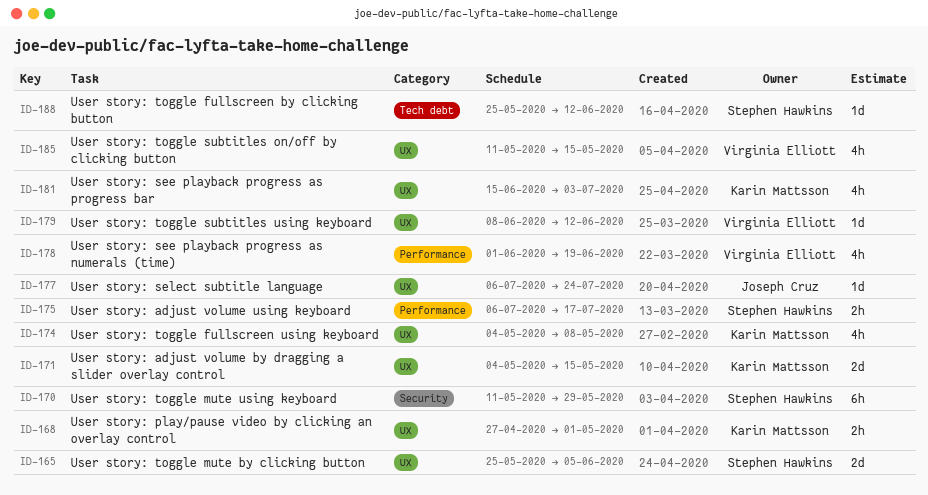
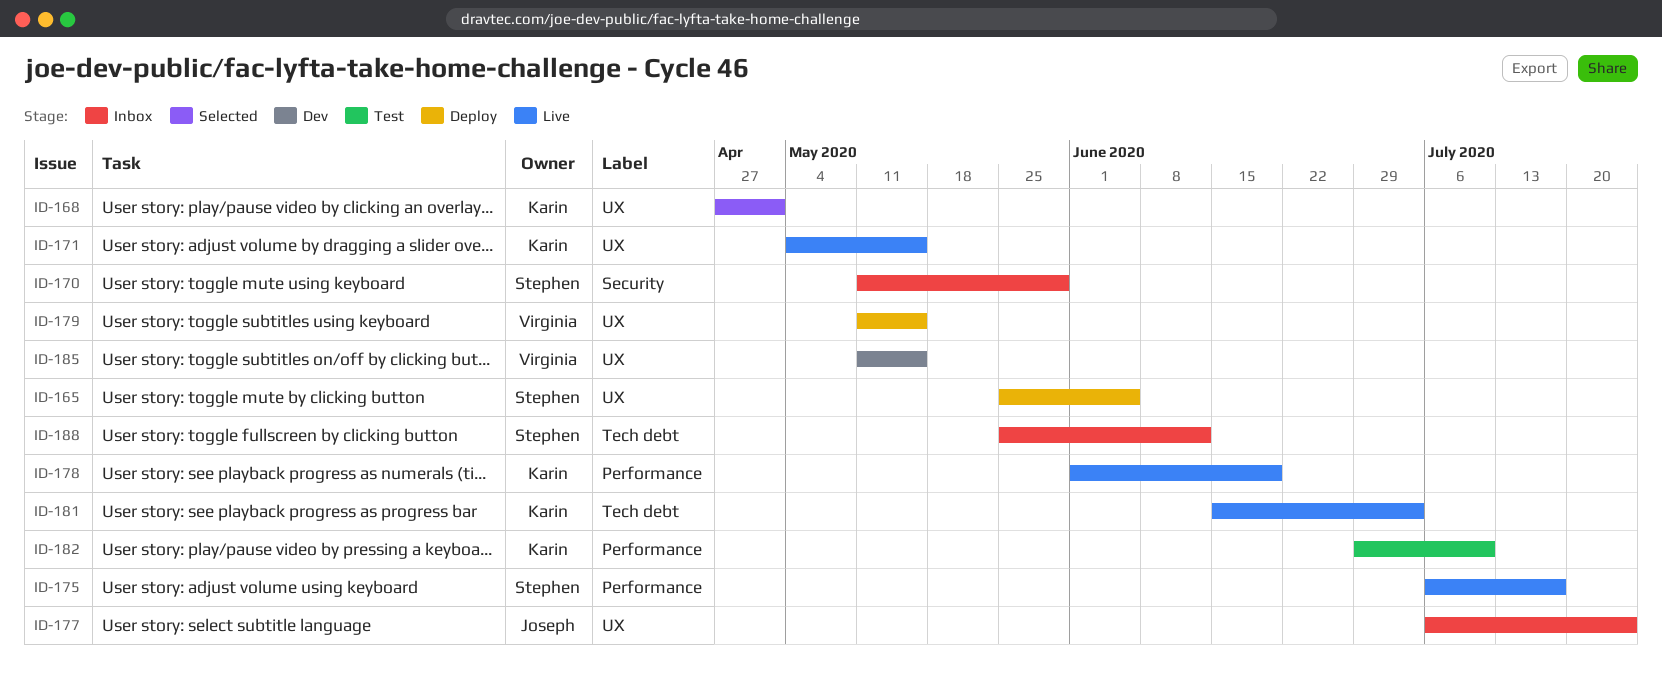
ID-174: present -> none
ID-178, owner: Virginia Elliott -> Karin Mattsson
ID-179, start: Jun 8 -> May 11
ID-179, due: Jun 12 -> May 15
ID-181, label: UX -> Tech debt
ID-182: none -> present

